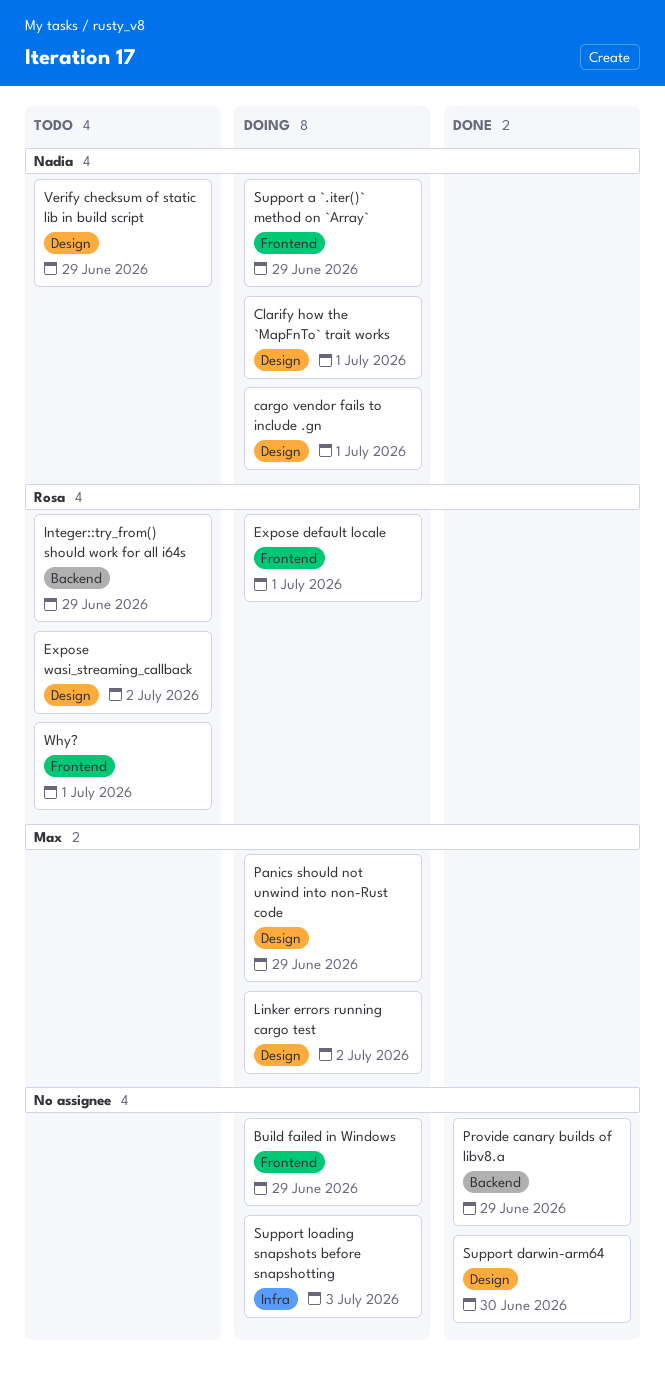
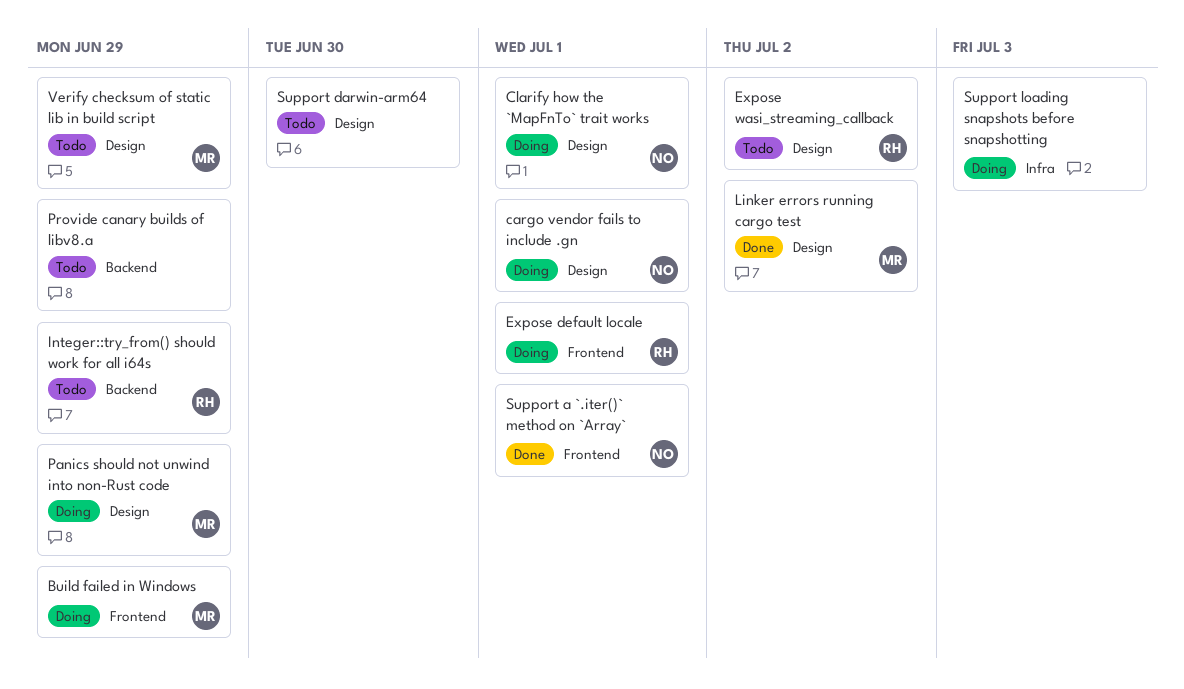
Build failed in Windows, owner: none -> Max
Linker errors running cargo test, status: Doing -> Done
Provide canary builds of libv8.a, status: Done -> Todo
Support a `.iter()` method on `Array`, status: Doing -> Done
Support a `.iter()` method on `Array`, due: Jun 29 -> Jul 1
Support darwin-arm64, status: Done -> Todo
Verify checksum of static lib in build script, owner: Nadia -> Max
Why?: present -> none

